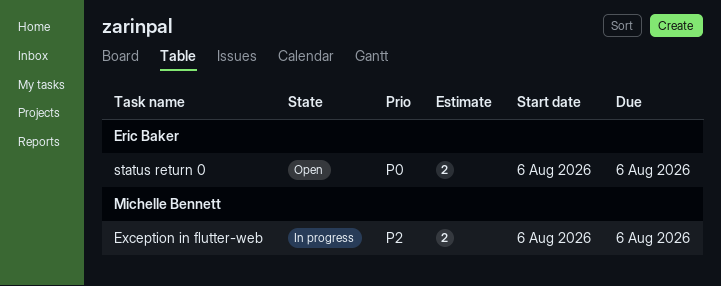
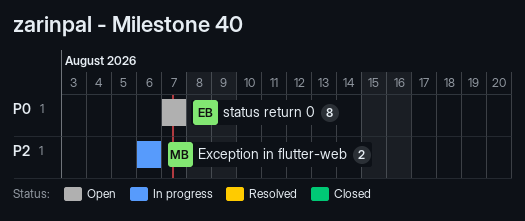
status return 0, estimate: 2 -> 8
status return 0, start: Aug 6 -> Aug 7
status return 0, due: Aug 6 -> Aug 7

